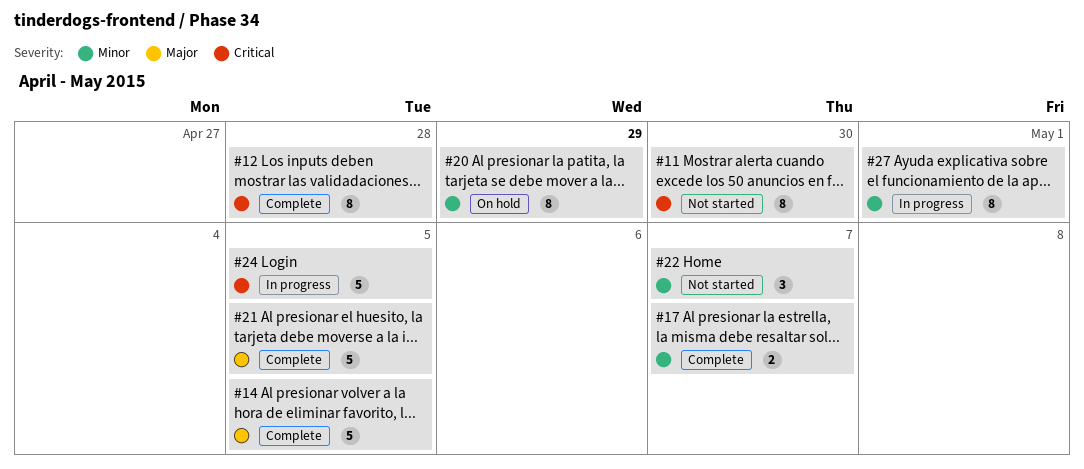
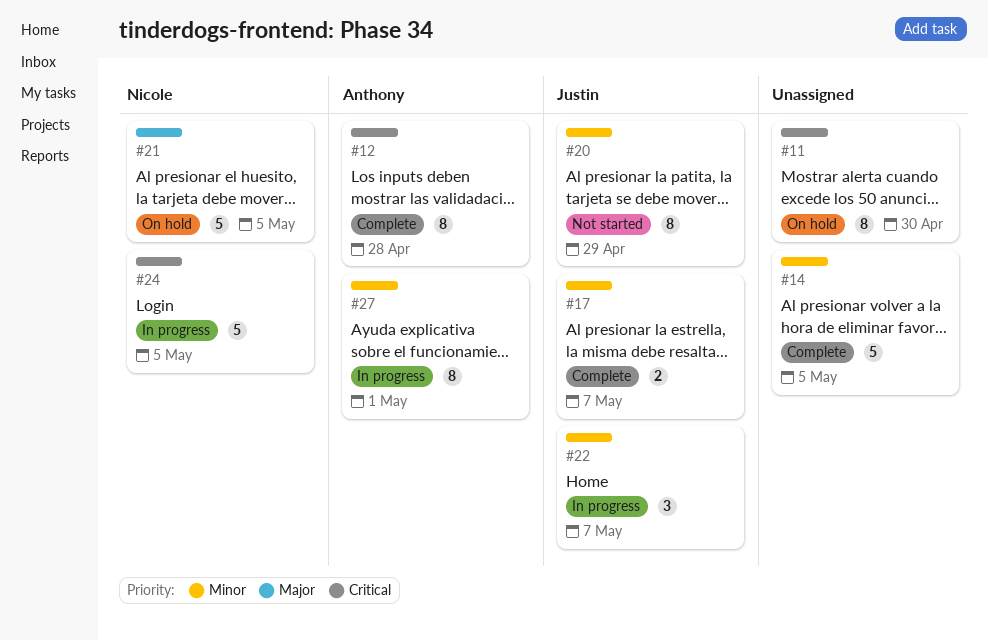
#11, status: Not started -> On hold
#14, priority: Major -> Minor
#20, status: On hold -> Not started
#21, status: Complete -> On hold
#22, status: Not started -> In progress

